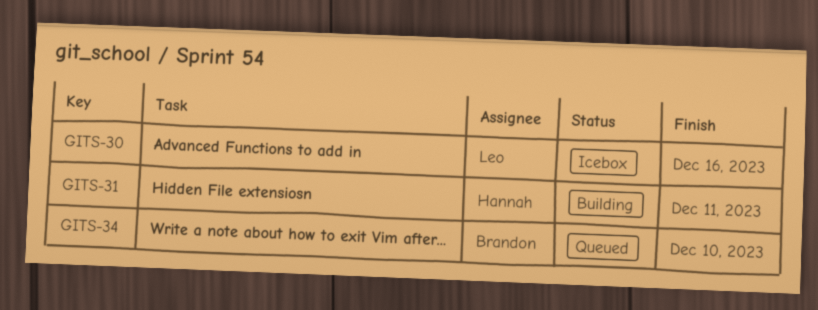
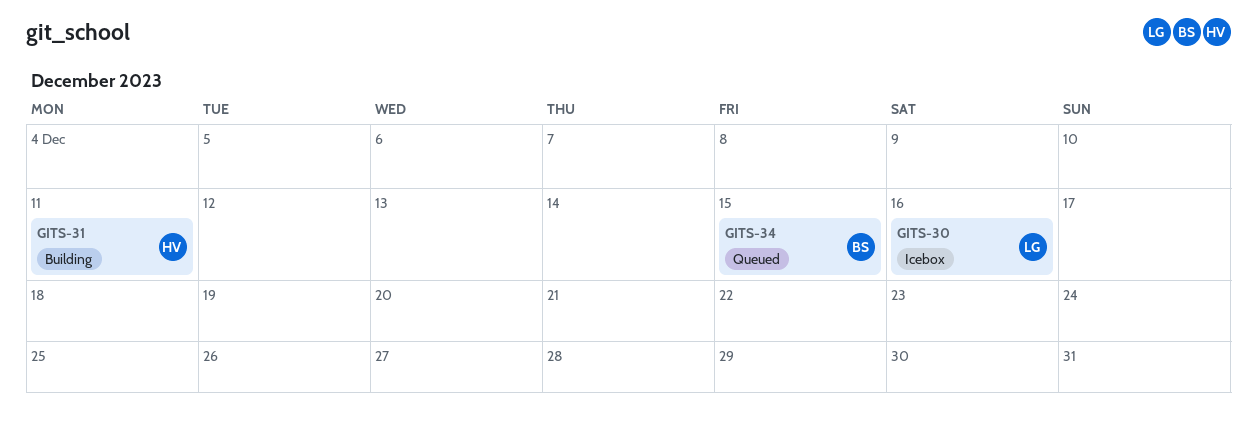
GITS-34, due: Dec 10 -> Dec 15

